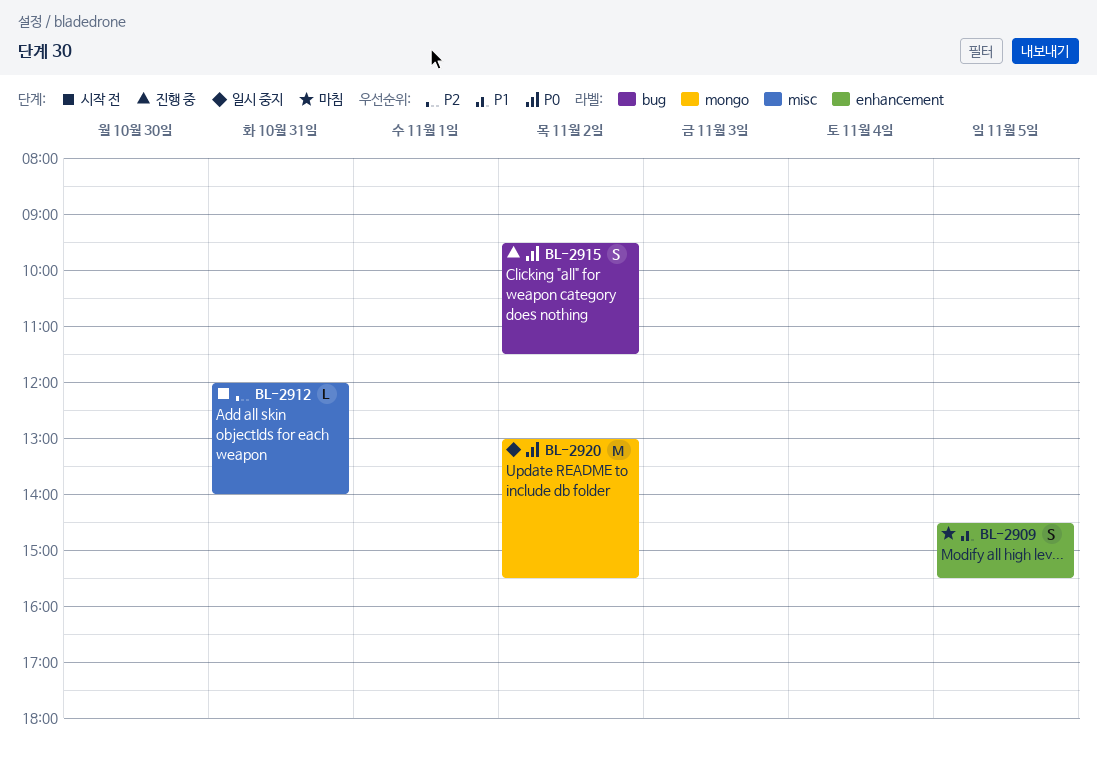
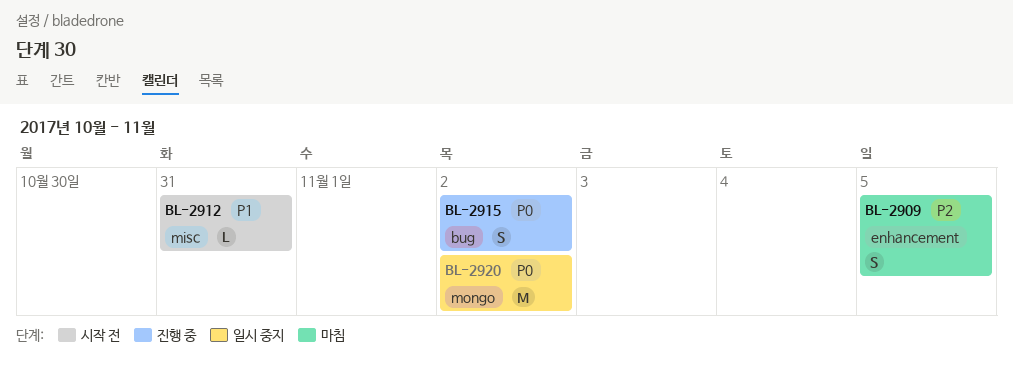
BL-2909, priority: P1 -> P2
BL-2912, priority: P2 -> P1

